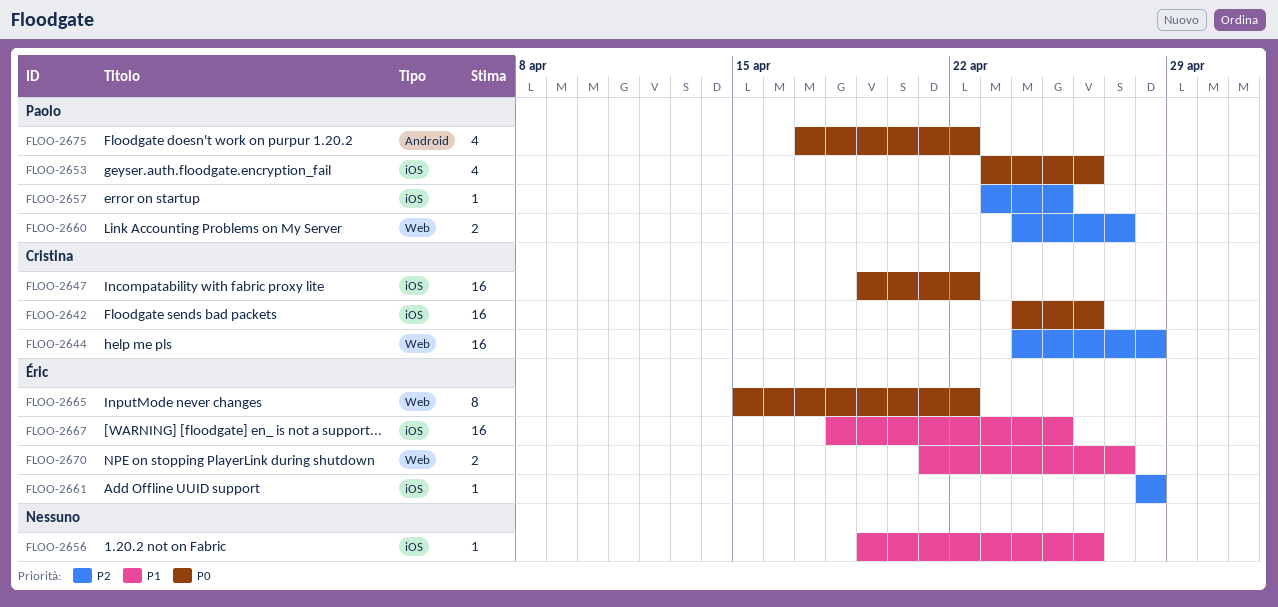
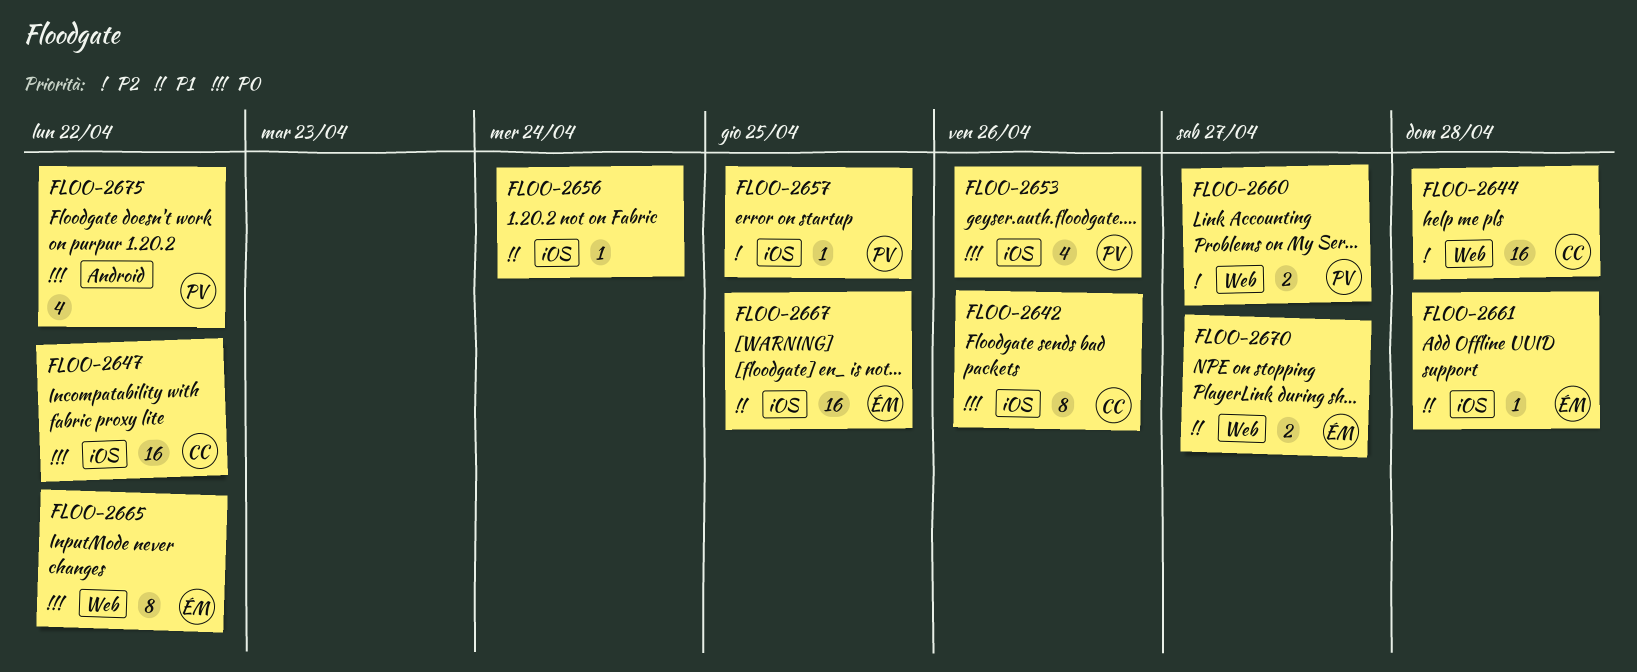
FLOO-2642, estimate: 16 -> 8
FLOO-2656, due: Apr 26 -> Apr 24
FLOO-2661, priority: P2 -> P1

